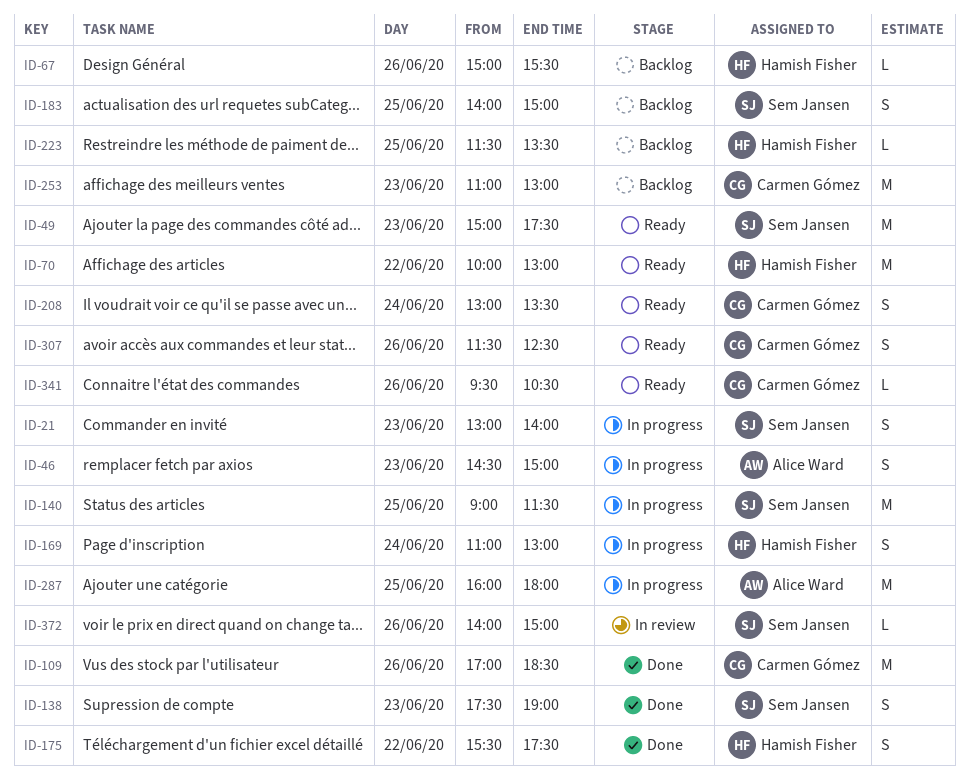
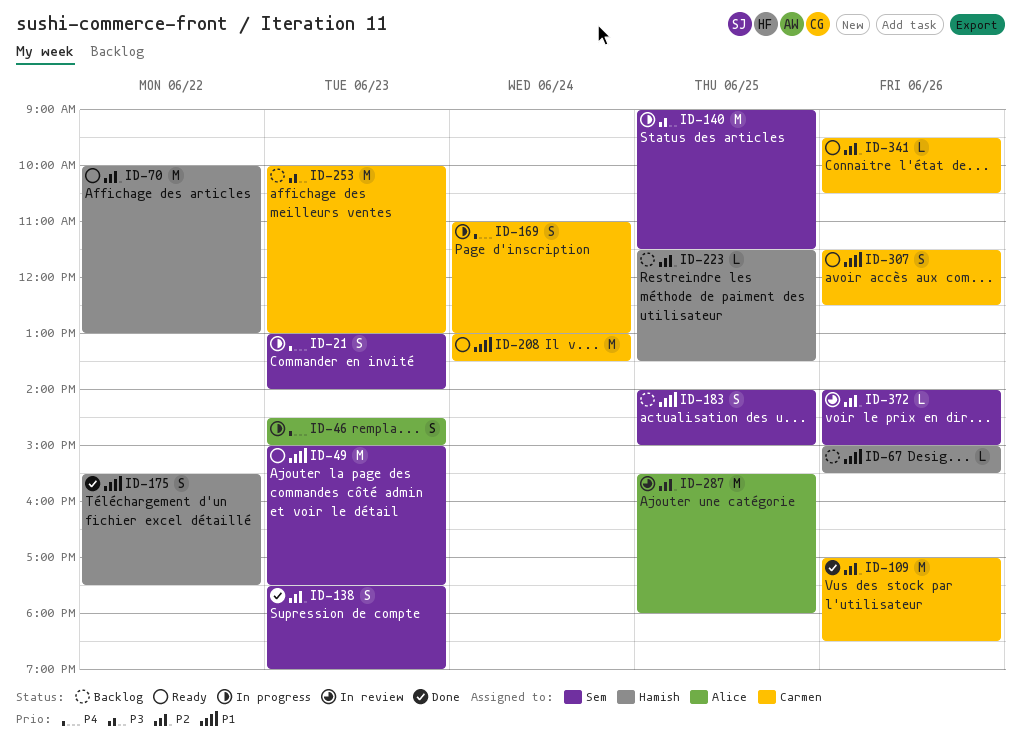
ID-169, owner: Hamish Fisher -> Carmen Gómez
ID-208, estimate: S -> M
ID-253, begins: 11:00 -> 10:00
ID-287, status: In progress -> In review
ID-287, begins: 16:00 -> 15:30

